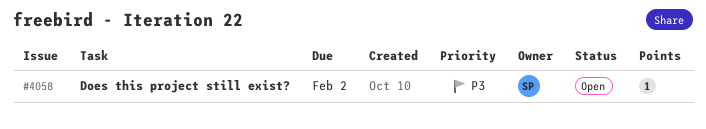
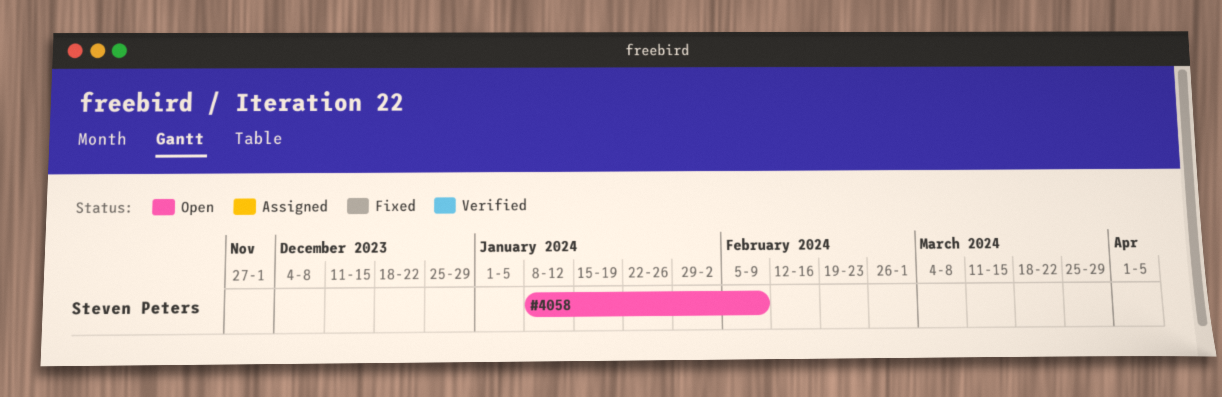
#4058, due: Feb 2 -> Feb 9

